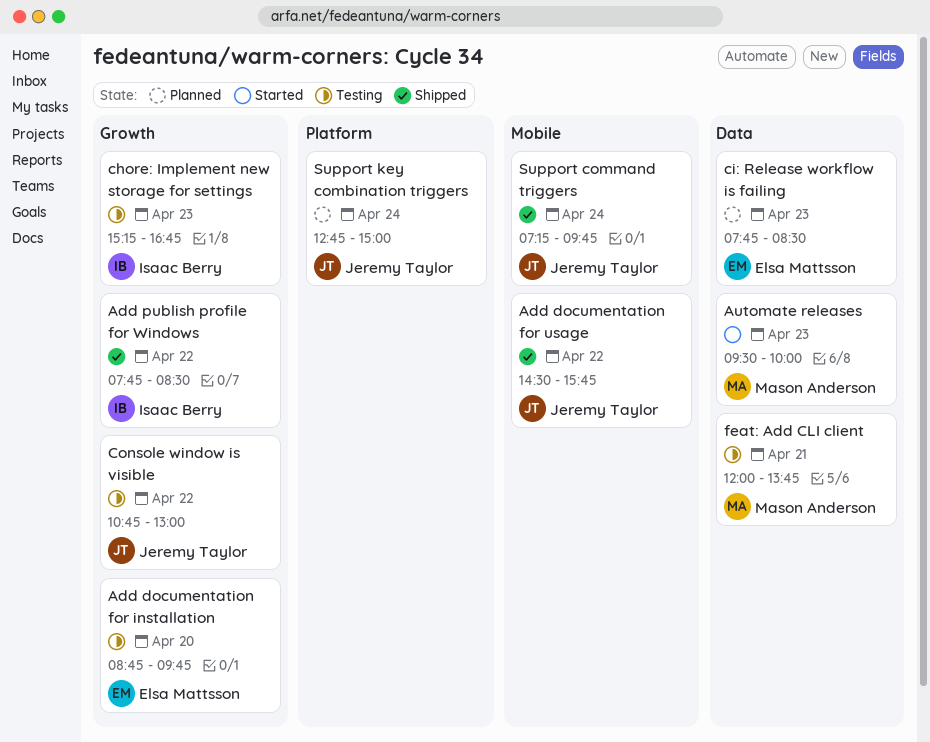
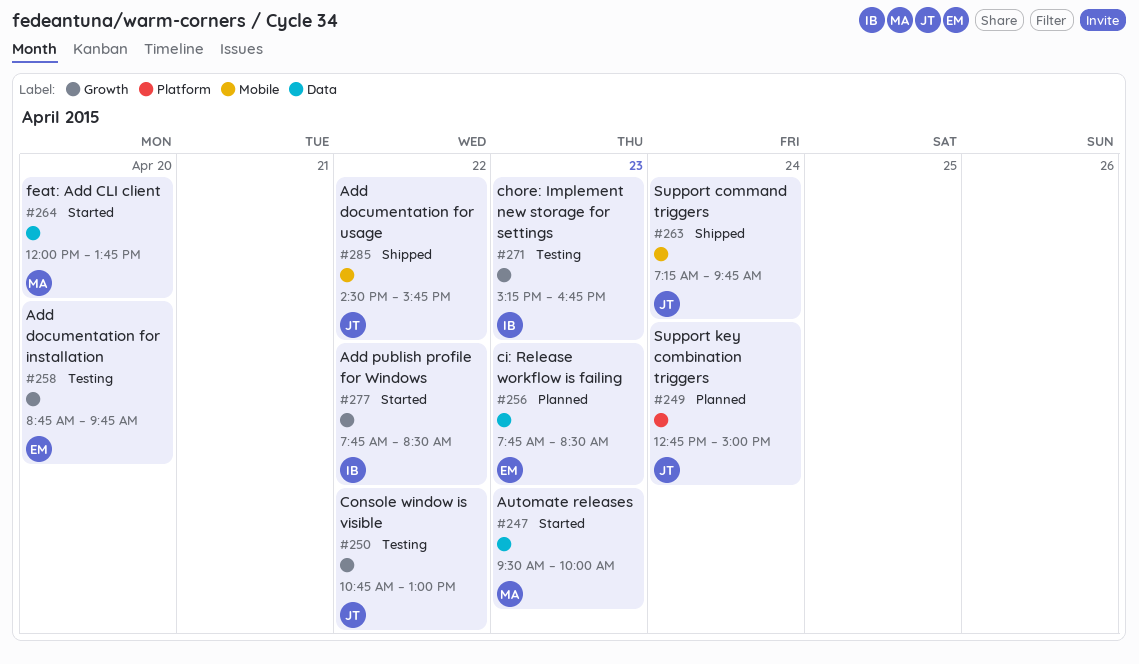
Add publish profile for Windows, status: Shipped -> Started
feat: Add CLI client, status: Testing -> Started
feat: Add CLI client, day: Apr 21 -> Apr 20

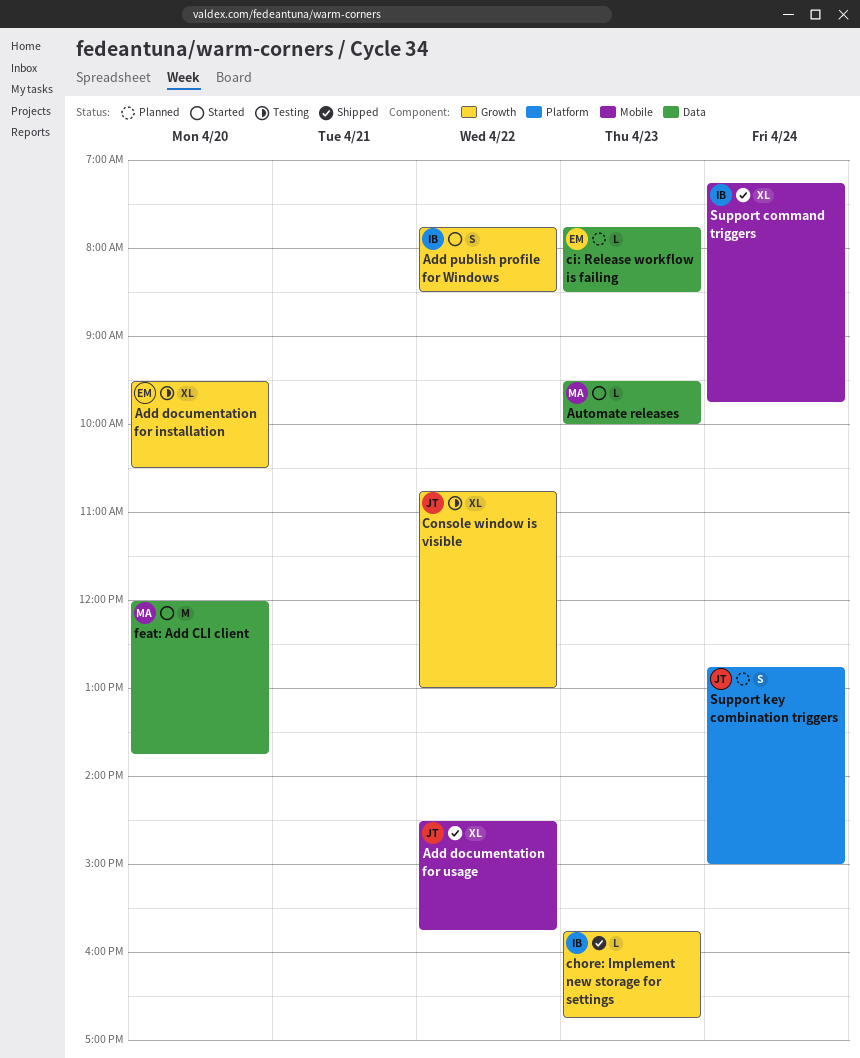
Add documentation for installation, begins: 08:45 -> 09:30
Add documentation for installation, ends: 09:45 -> 10:30
chore: Implement new storage for settings, status: Testing -> Shipped
chore: Implement new storage for settings, begins: 15:15 -> 15:45
Support command triggers, owner: JT -> IB

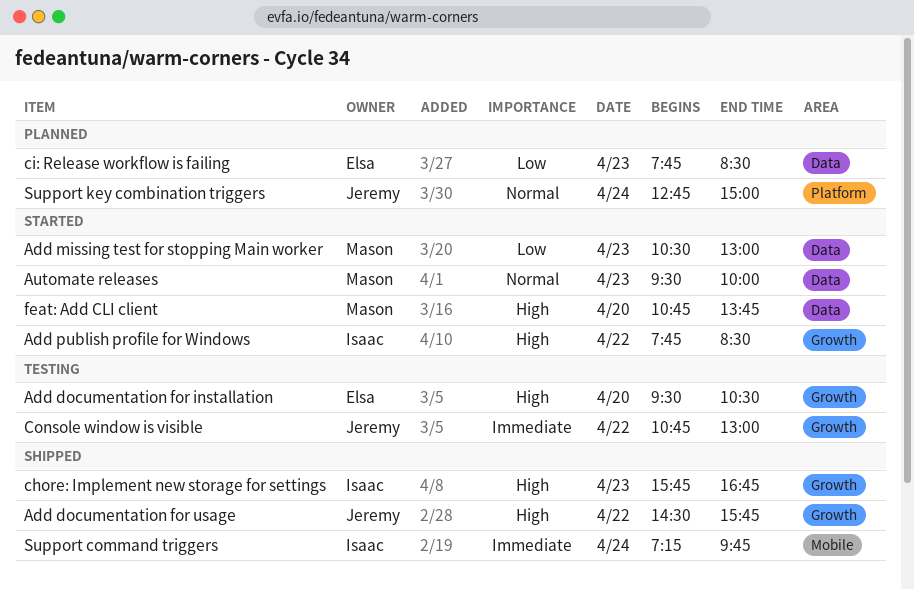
Add documentation for usage, label: Mobile -> Growth
Add missing test for stopping Main worker: none -> present
feat: Add CLI client, begins: 12:00 -> 10:45

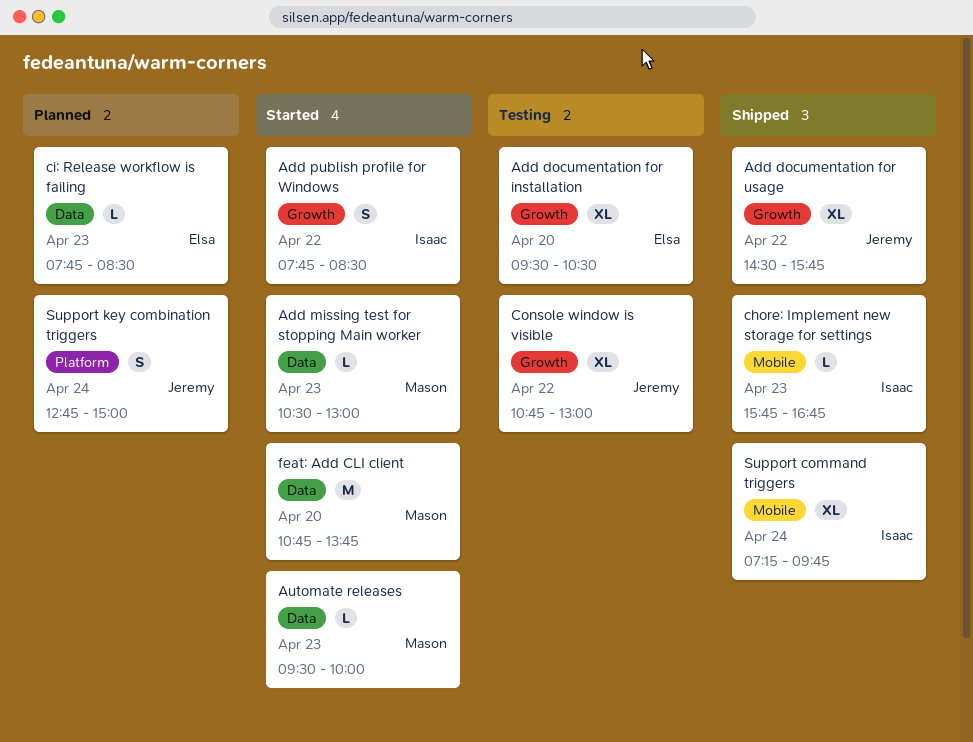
chore: Implement new storage for settings, label: Growth -> Mobile

